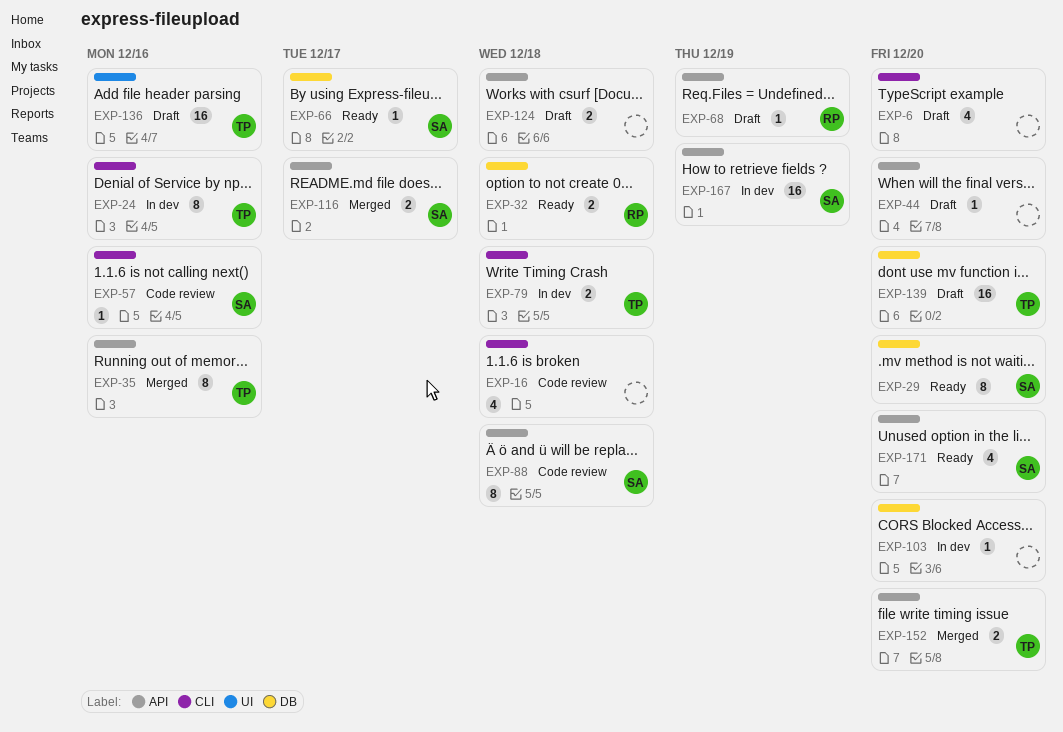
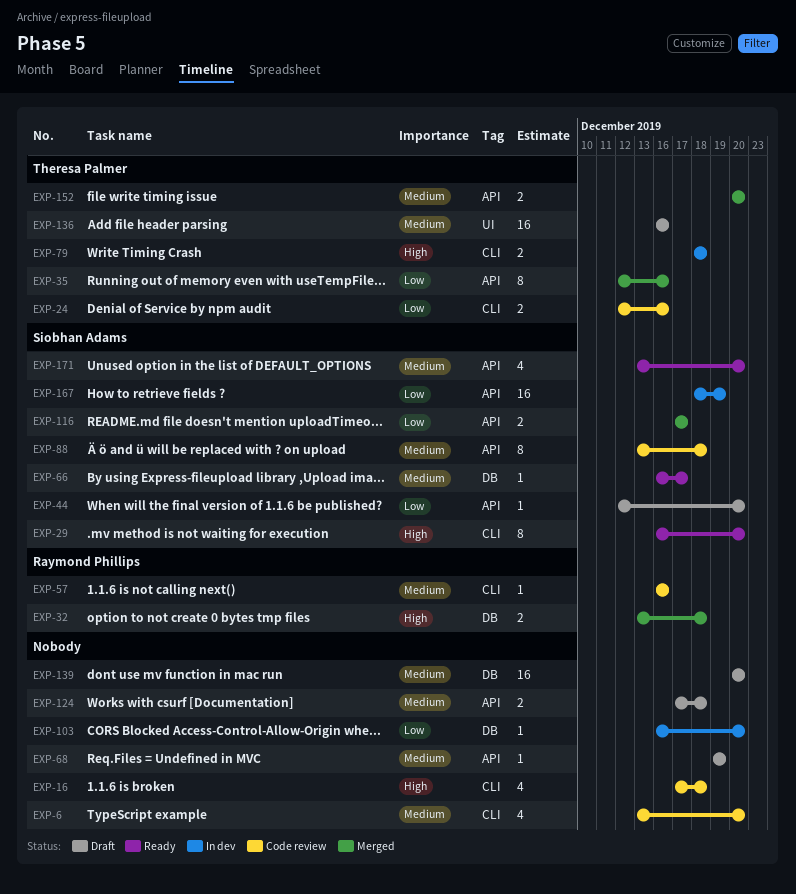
EXP-6, status: Draft -> Code review
EXP-24, status: In dev -> Code review
EXP-24, estimate: 8 -> 2
EXP-29, label: DB -> CLI
EXP-32, status: Ready -> Merged
EXP-44, owner: none -> Siobhan Adams
EXP-57, owner: Siobhan Adams -> Raymond Phillips
EXP-68, owner: Raymond Phillips -> none
EXP-139, owner: Theresa Palmer -> none

